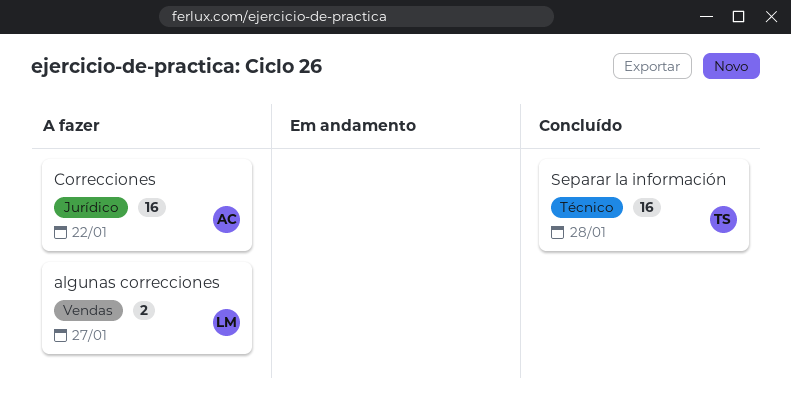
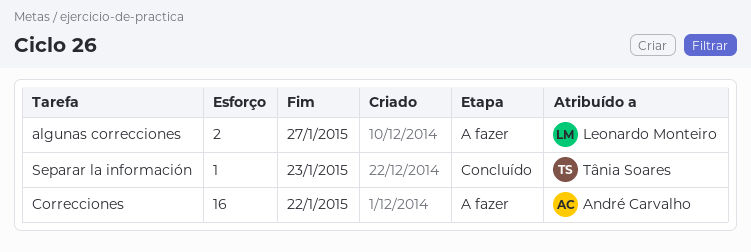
Separar la información, estimate: 16 -> 1
Separar la información, due: Jan 28 -> Jan 23

